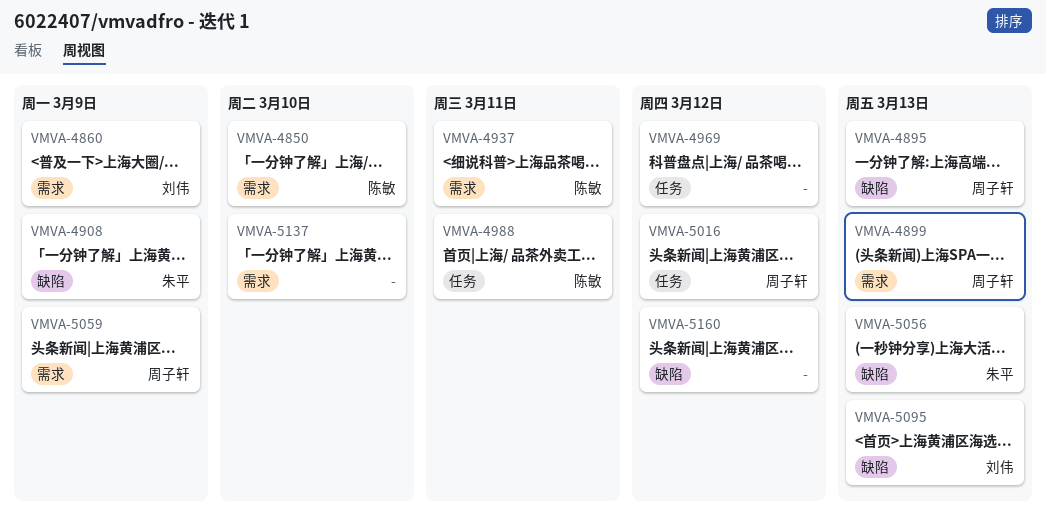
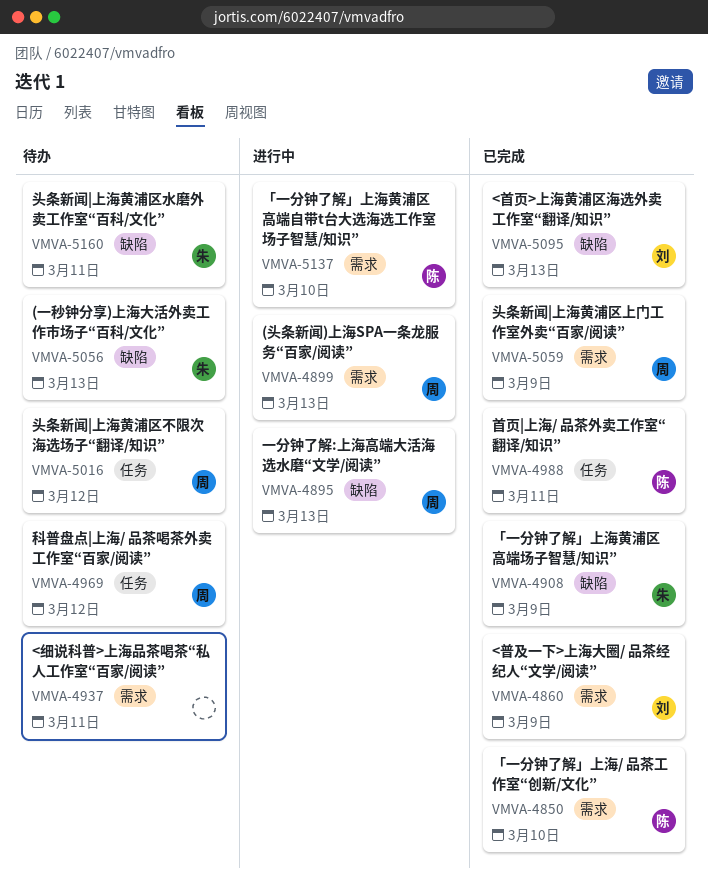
VMVA-4937, owner: 陈敏 -> none
VMVA-4969, owner: none -> 周子轩
VMVA-5137, owner: none -> 陈敏
VMVA-5160, owner: none -> 朱平
VMVA-5160, due: Mar 12 -> Mar 11

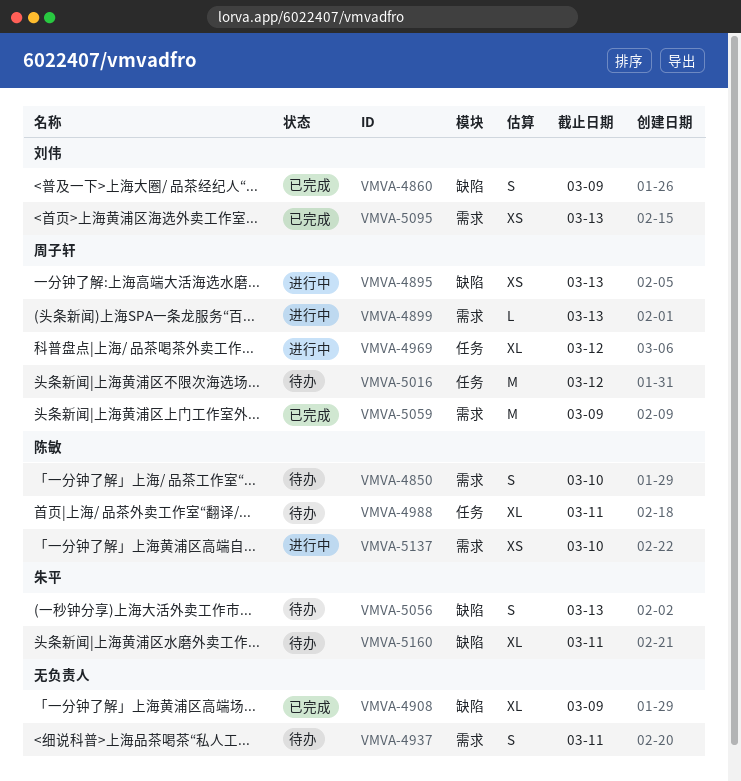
VMVA-4850, status: 已完成 -> 待办
VMVA-4860, label: 需求 -> 缺陷
VMVA-4908, owner: 朱平 -> none
VMVA-4969, status: 待办 -> 进行中
VMVA-4988, status: 已完成 -> 待办
VMVA-5095, label: 缺陷 -> 需求

